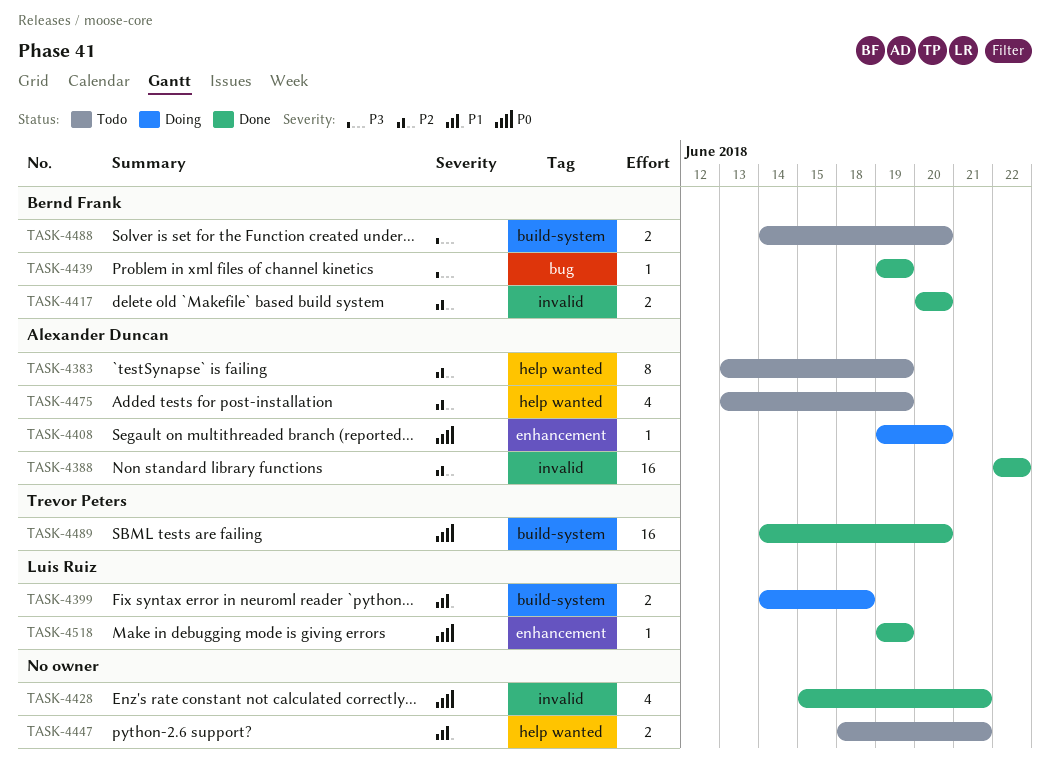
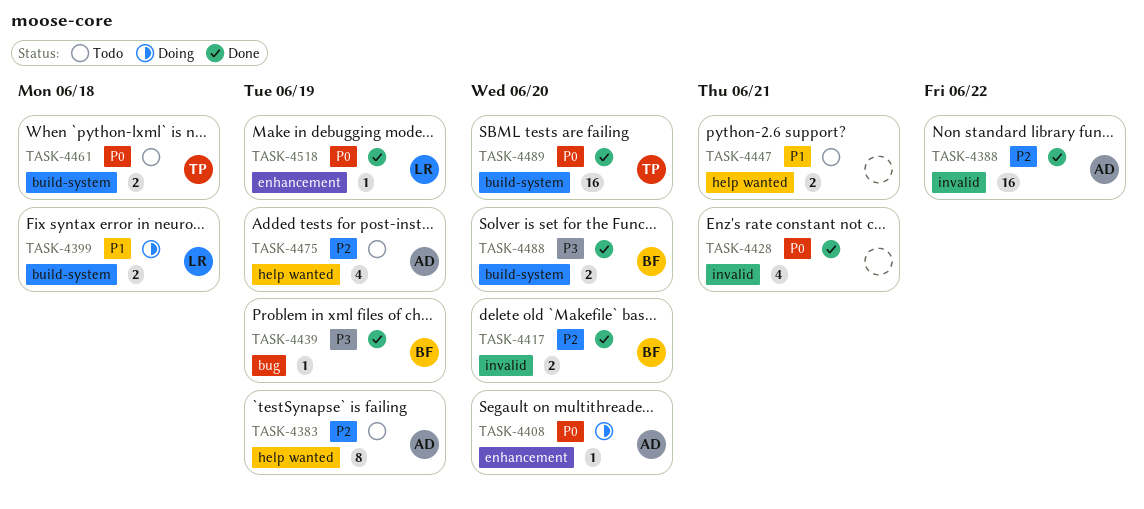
TASK-4461: none -> present
TASK-4488, status: Todo -> Done

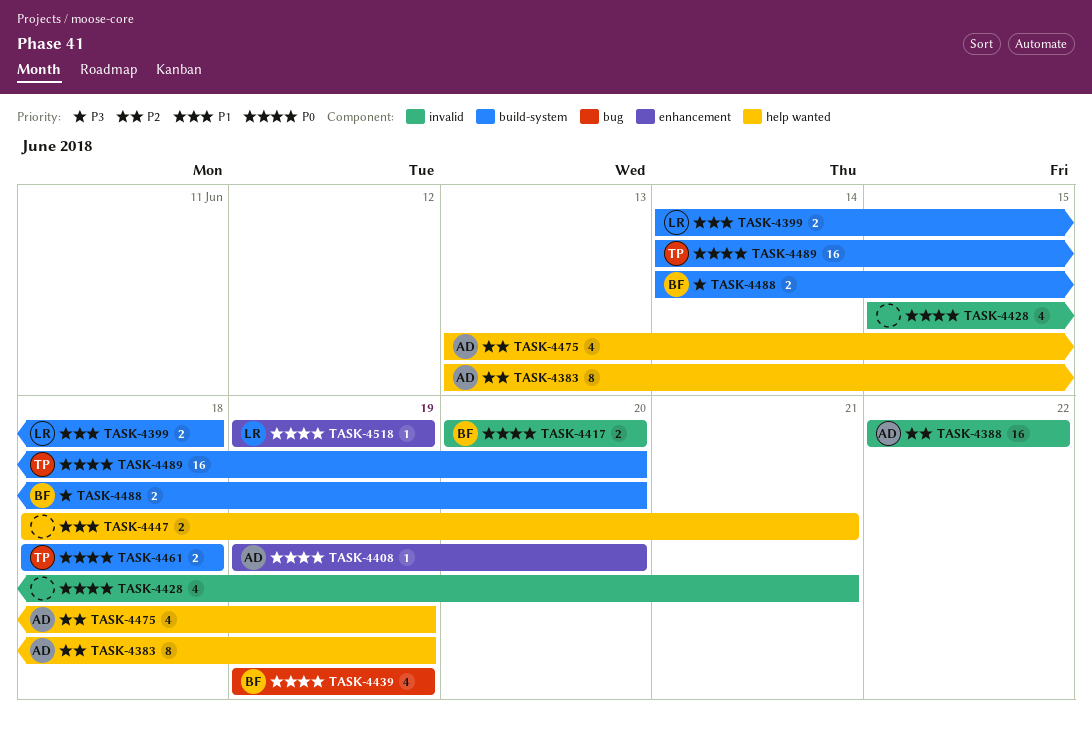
TASK-4417, priority: P2 -> P0
TASK-4439, priority: P3 -> P0
TASK-4439, estimate: 1 -> 4

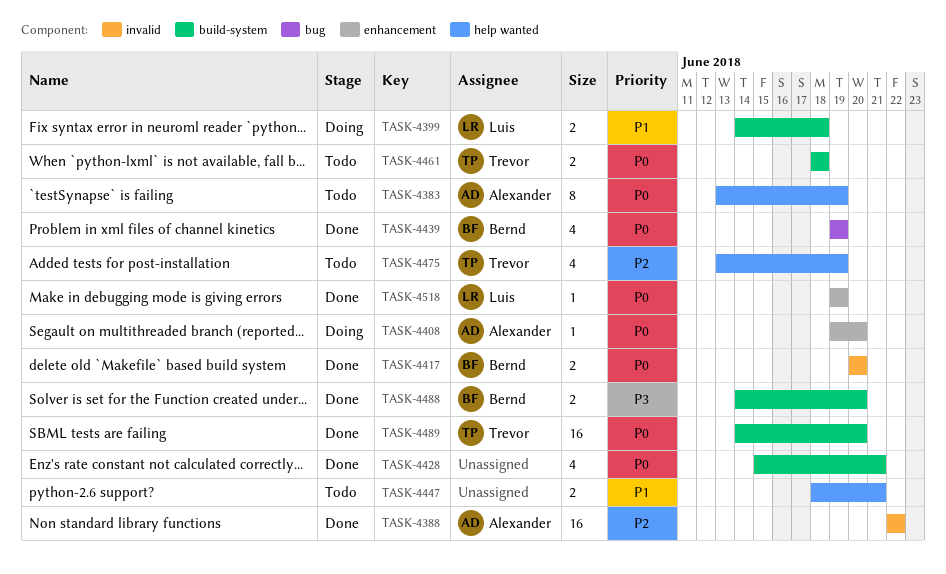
TASK-4383, priority: P2 -> P0
TASK-4428, label: invalid -> build-system
TASK-4475, owner: Alexander -> Trevor

